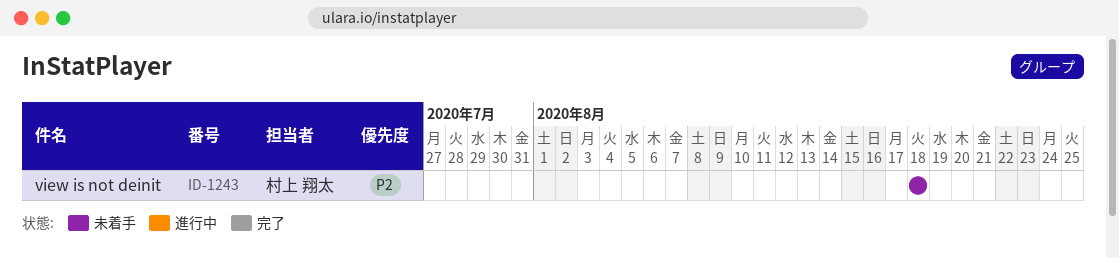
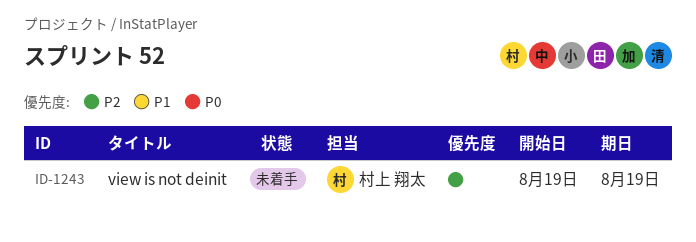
ID-1243, start: Aug 18 -> Aug 19
ID-1243, due: Aug 18 -> Aug 19

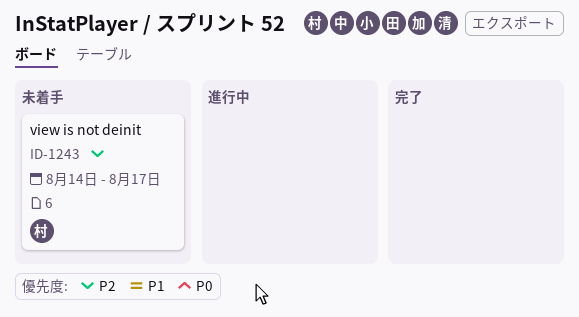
ID-1243, start: Aug 19 -> Aug 14
ID-1243, due: Aug 19 -> Aug 17

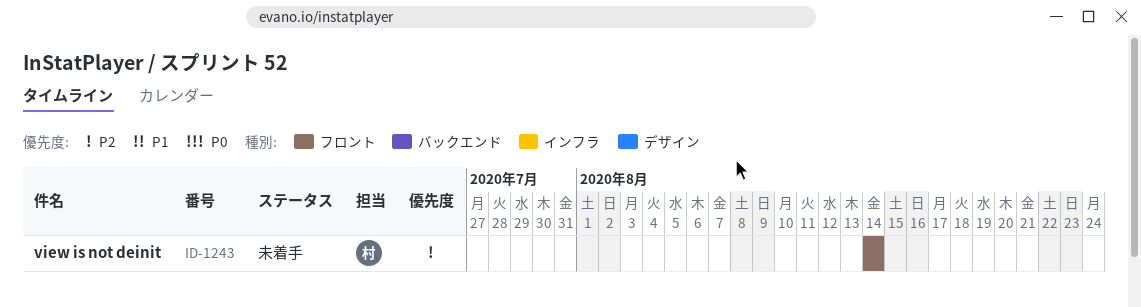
ID-1243, due: Aug 17 -> Aug 14

